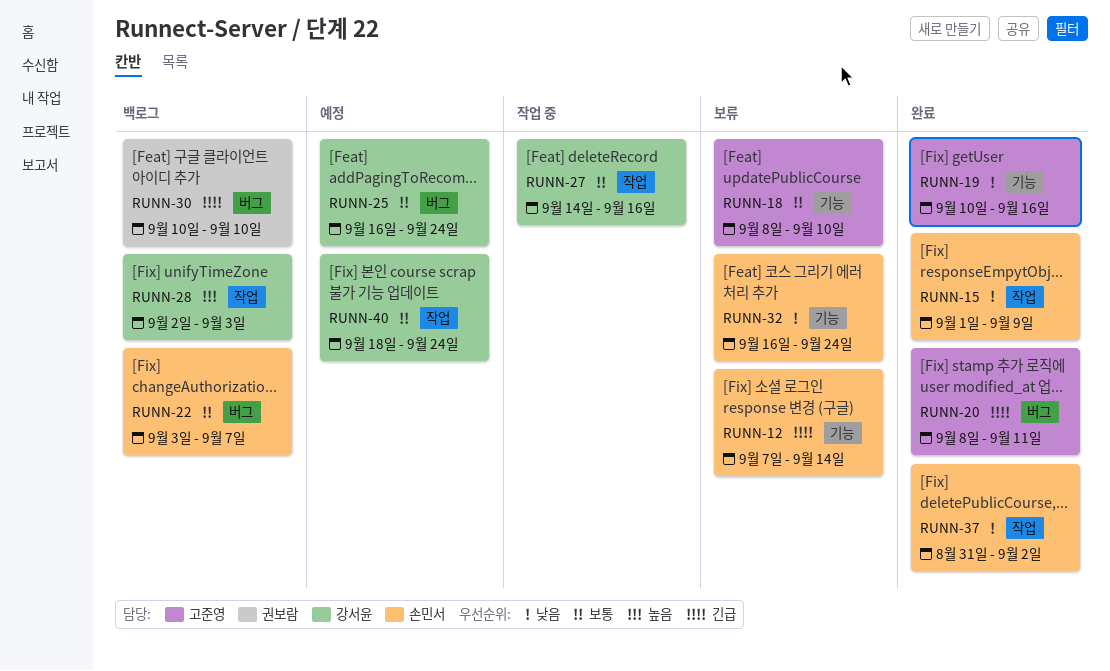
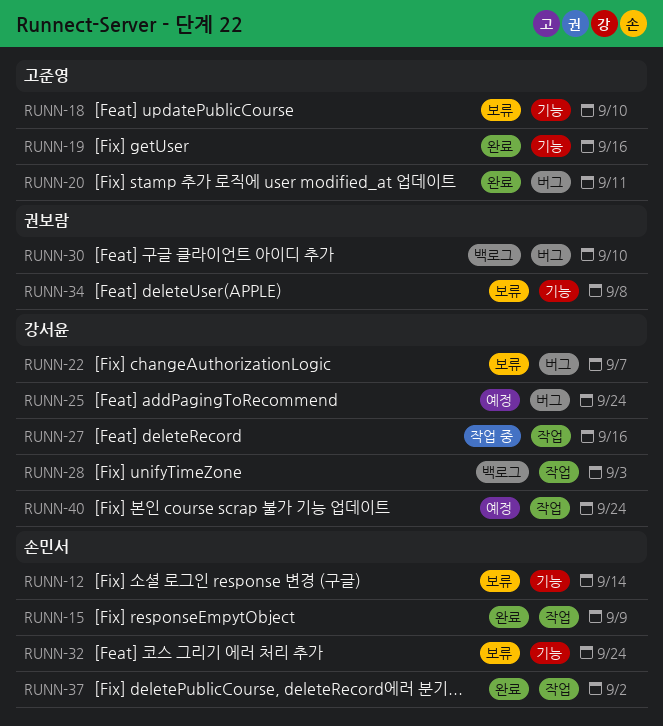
RUNN-22, status: 백로그 -> 보류
RUNN-22, owner: 손민서 -> 강서윤
RUNN-34: none -> present

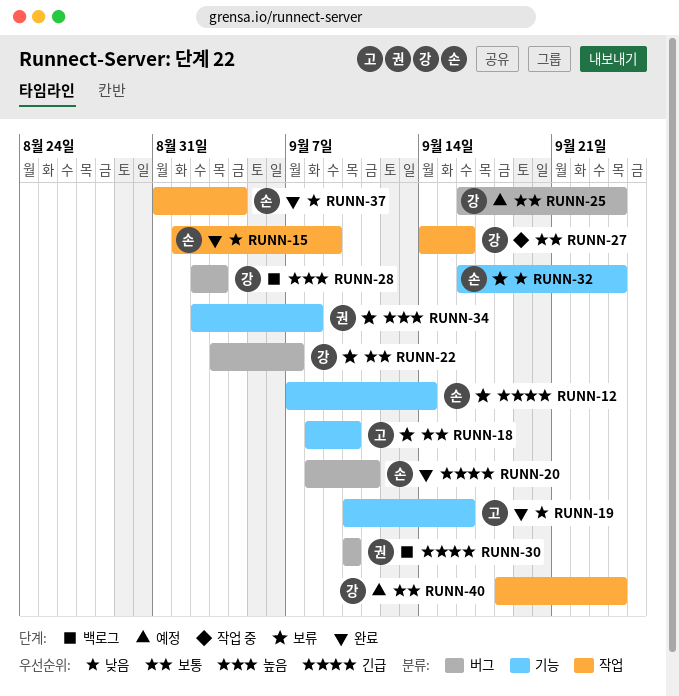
RUNN-20, owner: 고준영 -> 손민서
RUNN-28, label: 작업 -> 버그
RUNN-37, due: Sep 2 -> Sep 4

